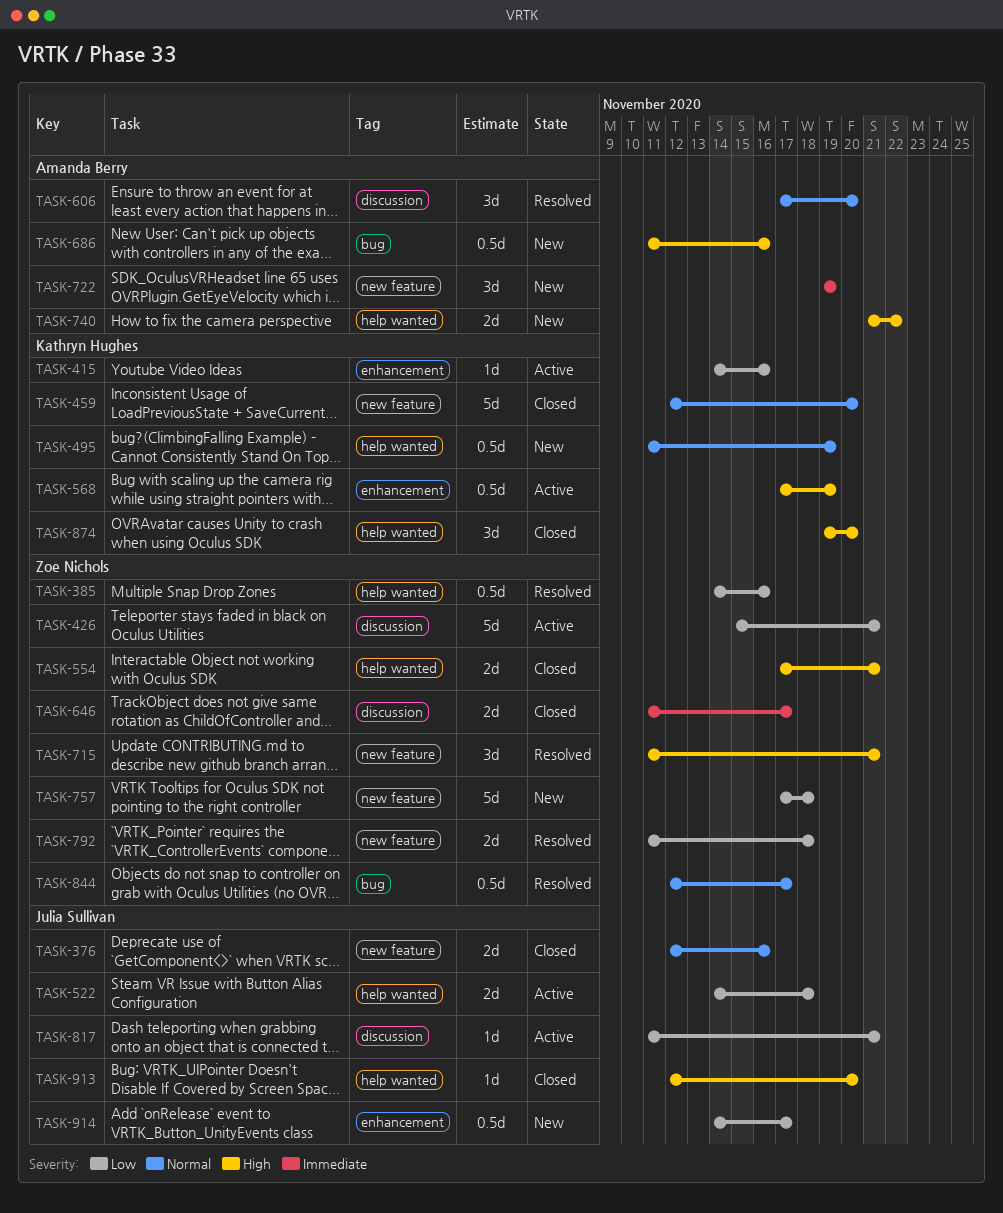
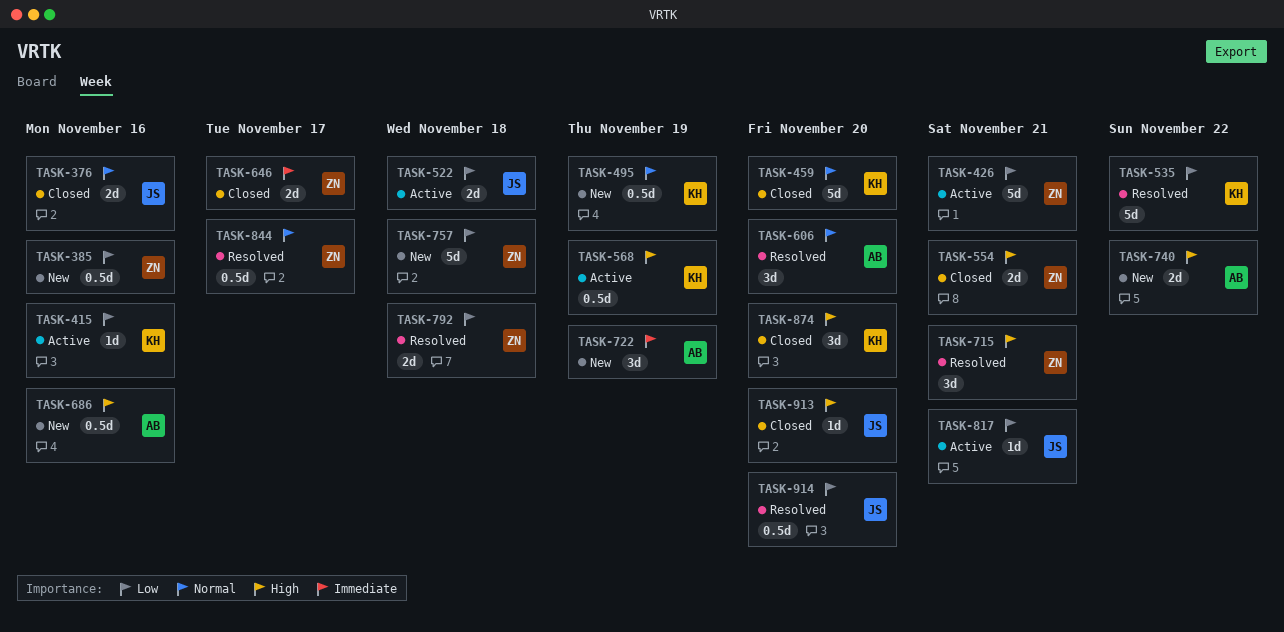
TASK-385, status: Resolved -> New
TASK-535: none -> present
TASK-914, status: New -> Resolved
TASK-914, due: Nov 17 -> Nov 20

